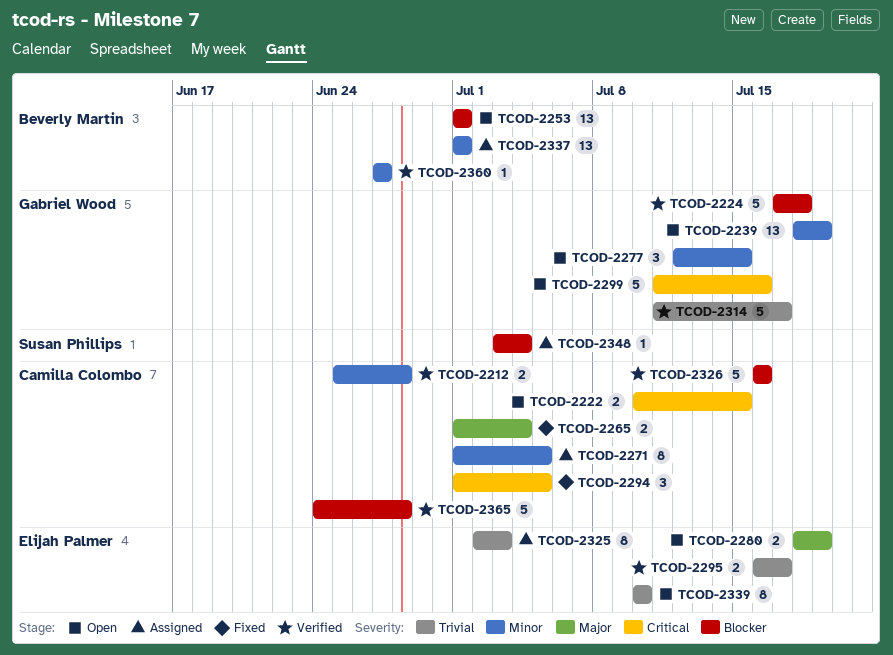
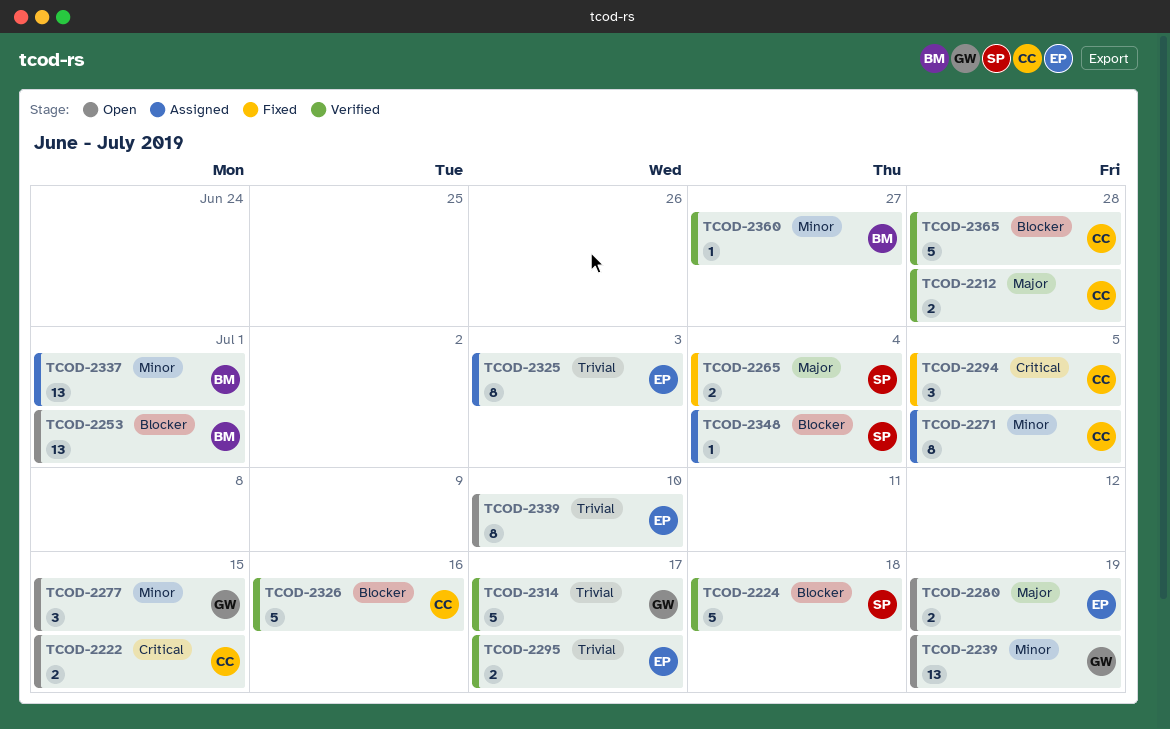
TCOD-2212, priority: Minor -> Major
TCOD-2224, owner: Gabriel Wood -> Susan Phillips
TCOD-2265, owner: Camilla Colombo -> Susan Phillips
TCOD-2299: present -> none

